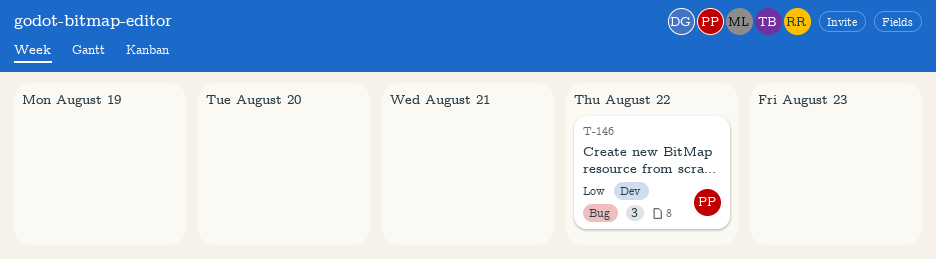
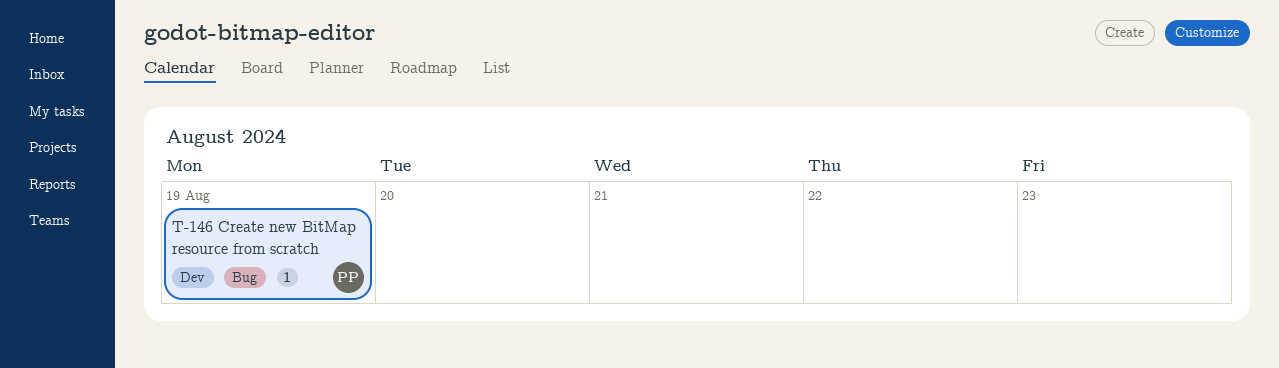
T-146, estimate: 3 -> 1
T-146, due: Aug 22 -> Aug 19

